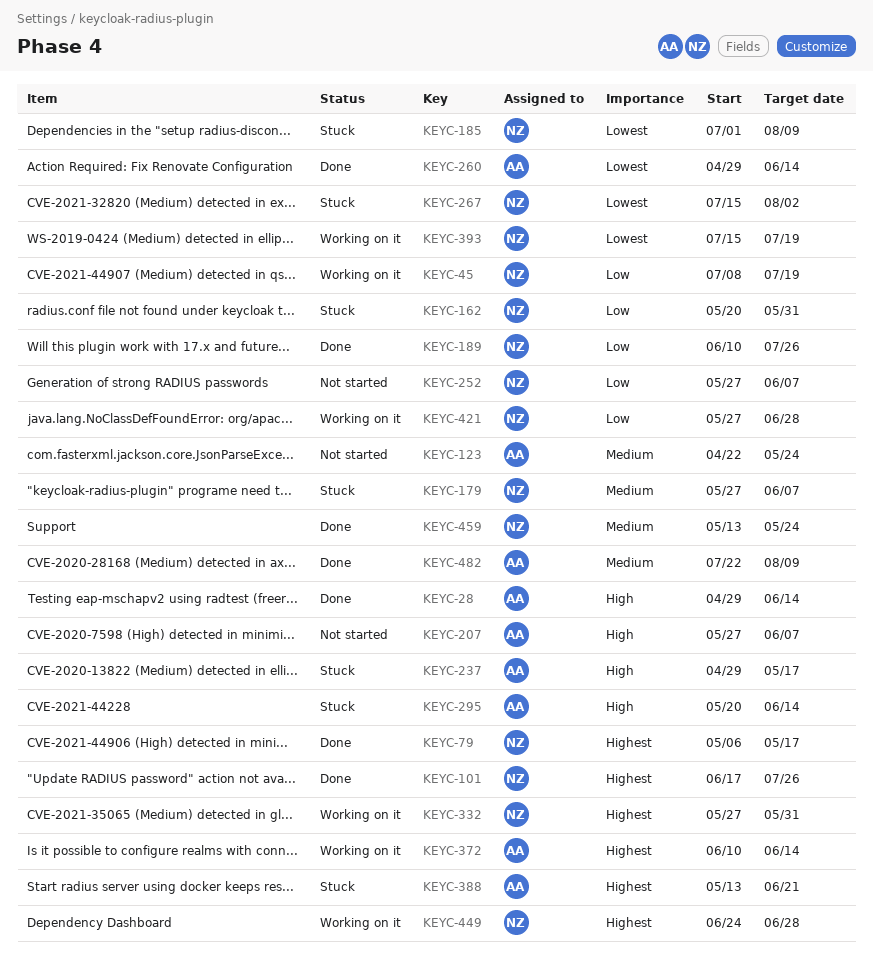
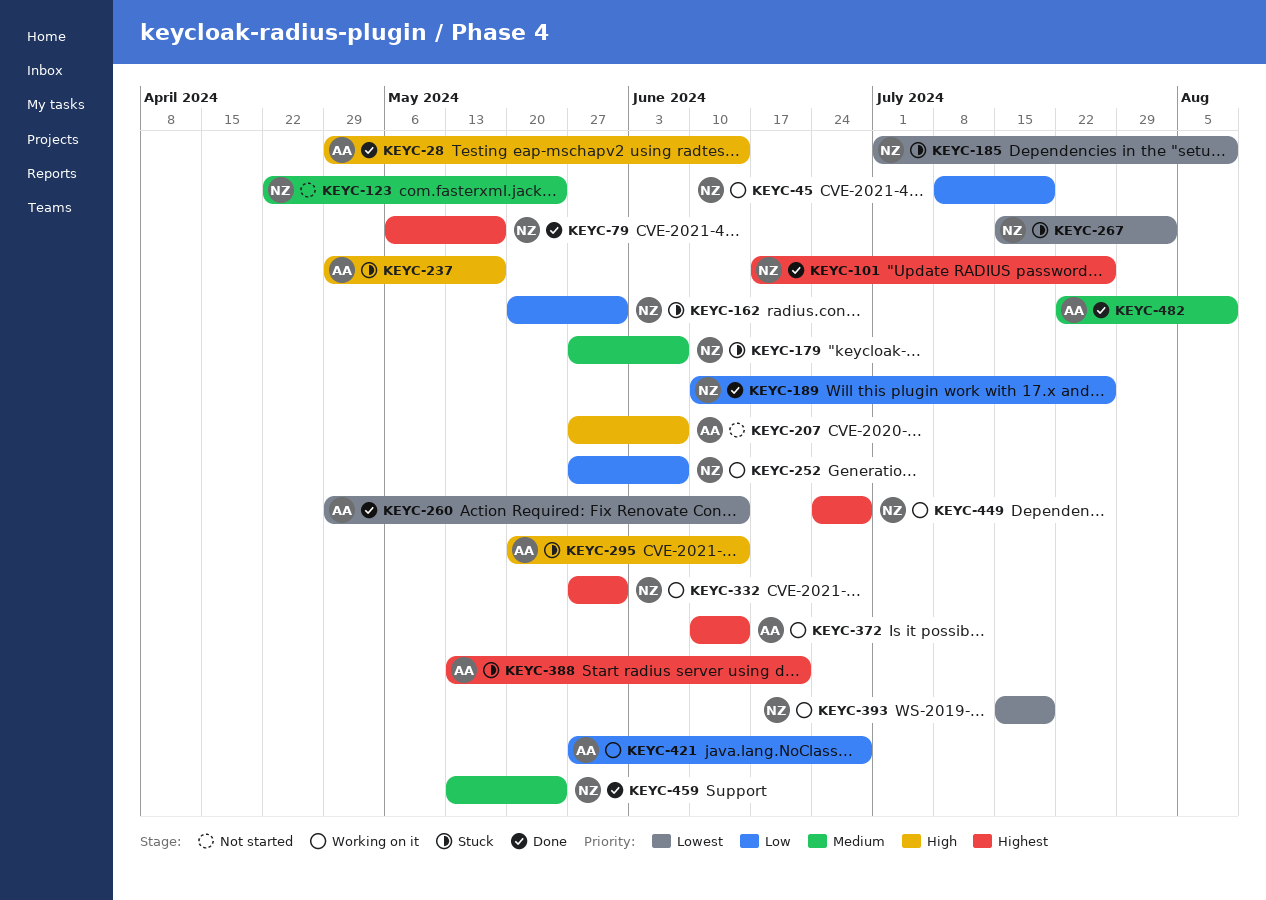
KEYC-123, owner: AA -> NZ
KEYC-252, status: Not started -> Working on it
KEYC-421, owner: NZ -> AA

